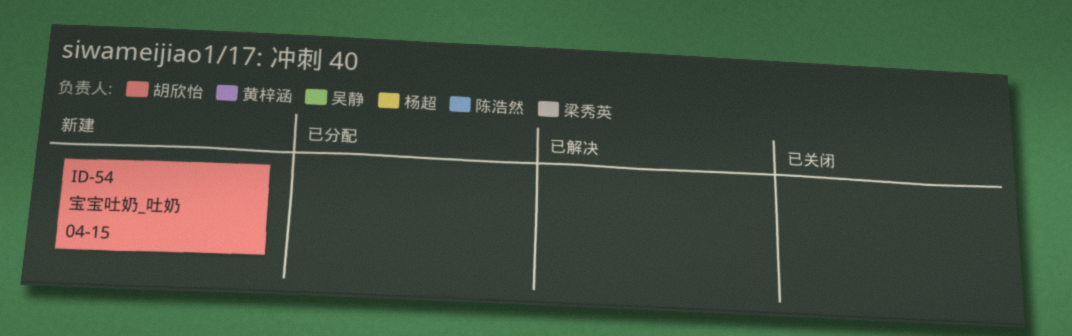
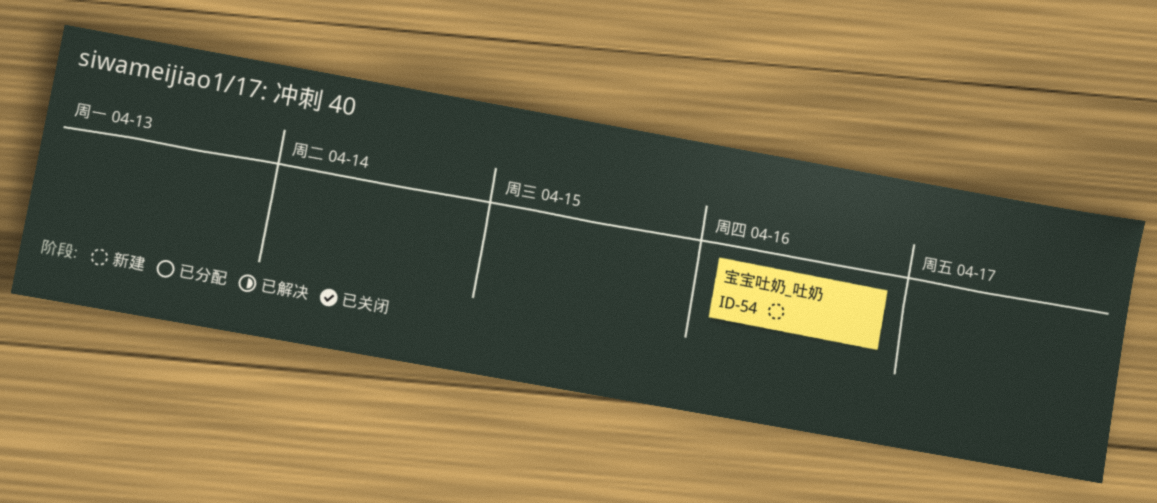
ID-54, due: Apr 15 -> Apr 16

